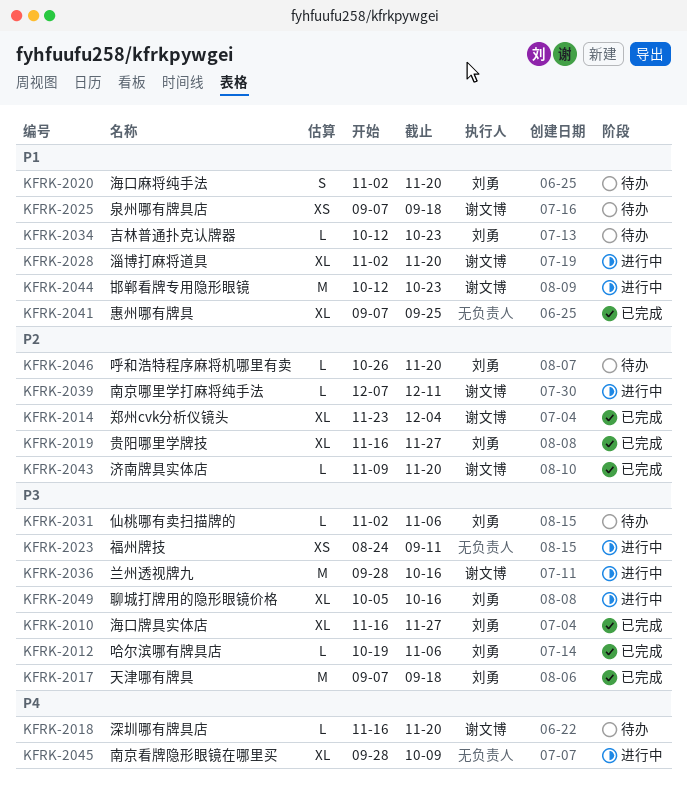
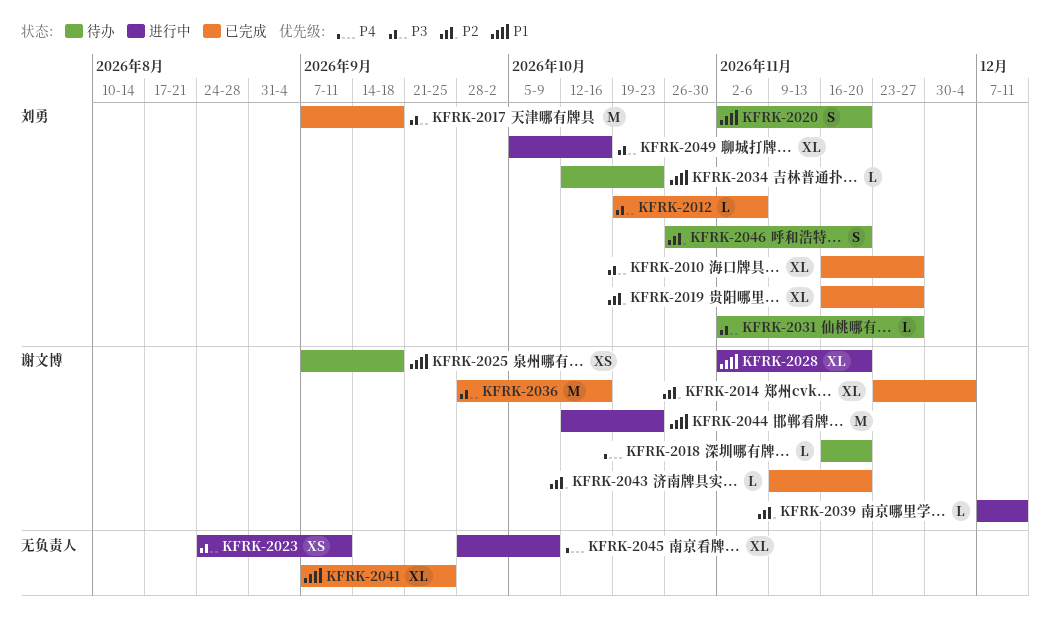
KFRK-2031, due: Nov 6 -> Nov 27
KFRK-2036, status: 进行中 -> 已完成
KFRK-2046, estimate: L -> S

